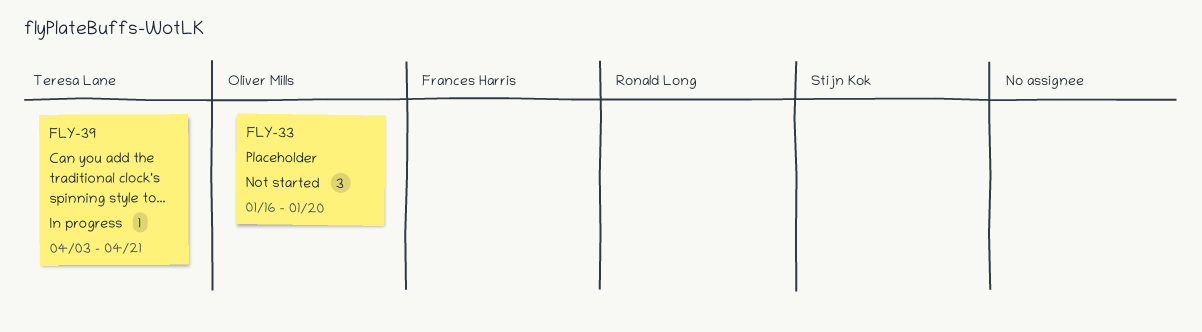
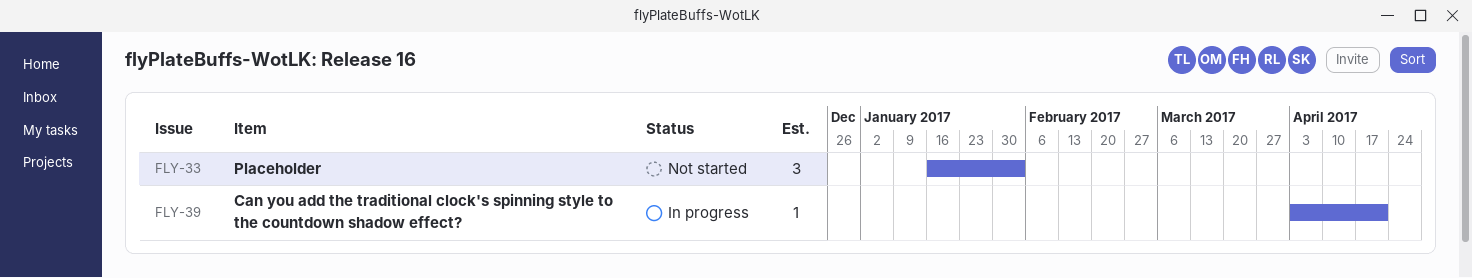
FLY-33, due: Jan 20 -> Feb 3

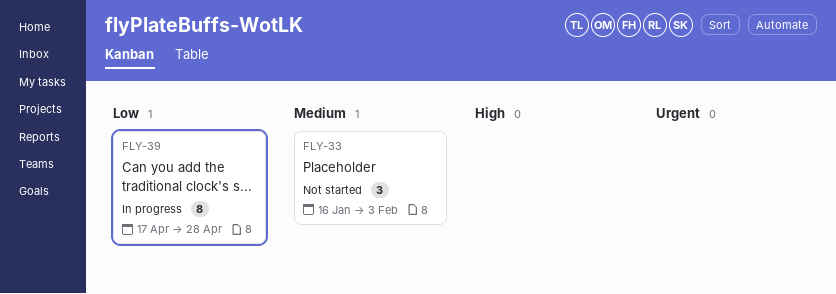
FLY-39, estimate: 1 -> 8
FLY-39, start: Apr 3 -> Apr 17
FLY-39, due: Apr 21 -> Apr 28

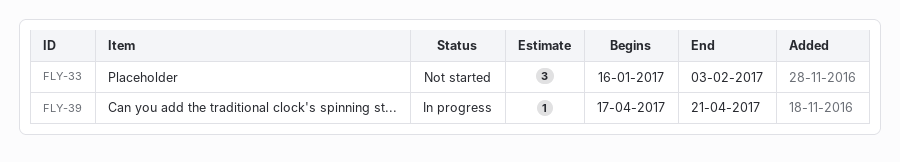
FLY-39, estimate: 8 -> 1
FLY-39, due: Apr 28 -> Apr 21

